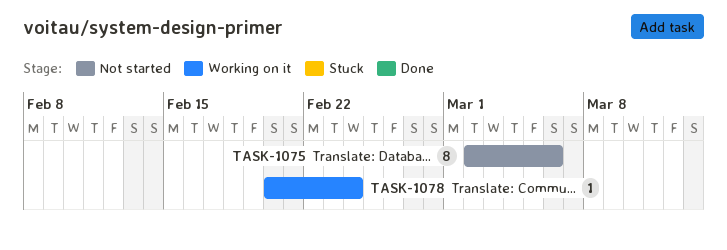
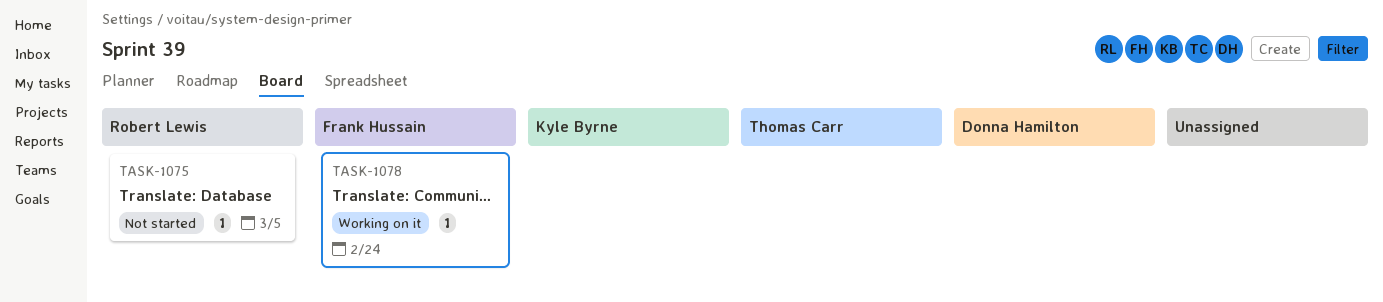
TASK-1075, estimate: 8 -> 1
TASK-1075, due: Mar 6 -> Mar 5

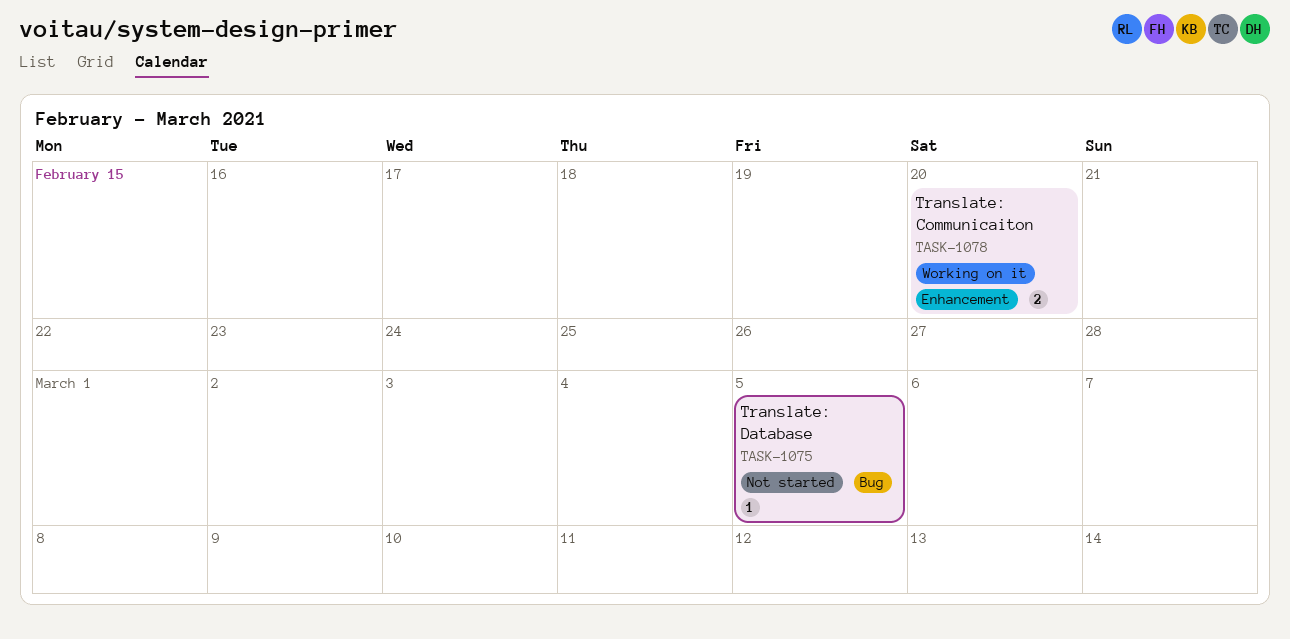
TASK-1078, estimate: 1 -> 2
TASK-1078, due: Feb 24 -> Feb 20

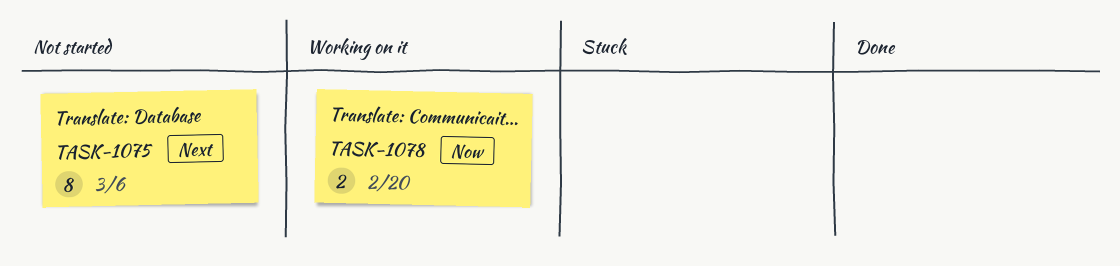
TASK-1075, estimate: 1 -> 8
TASK-1075, due: Mar 5 -> Mar 6

